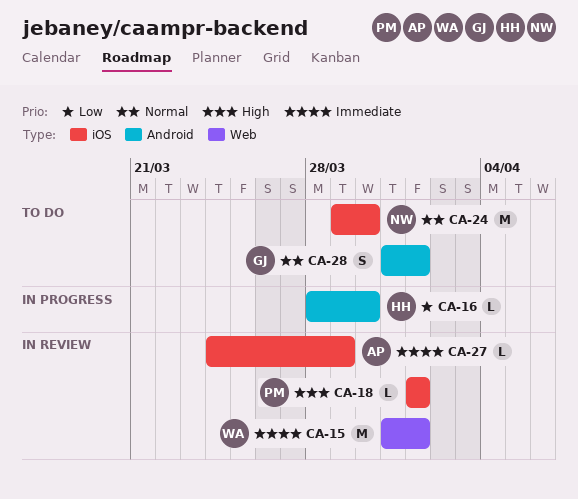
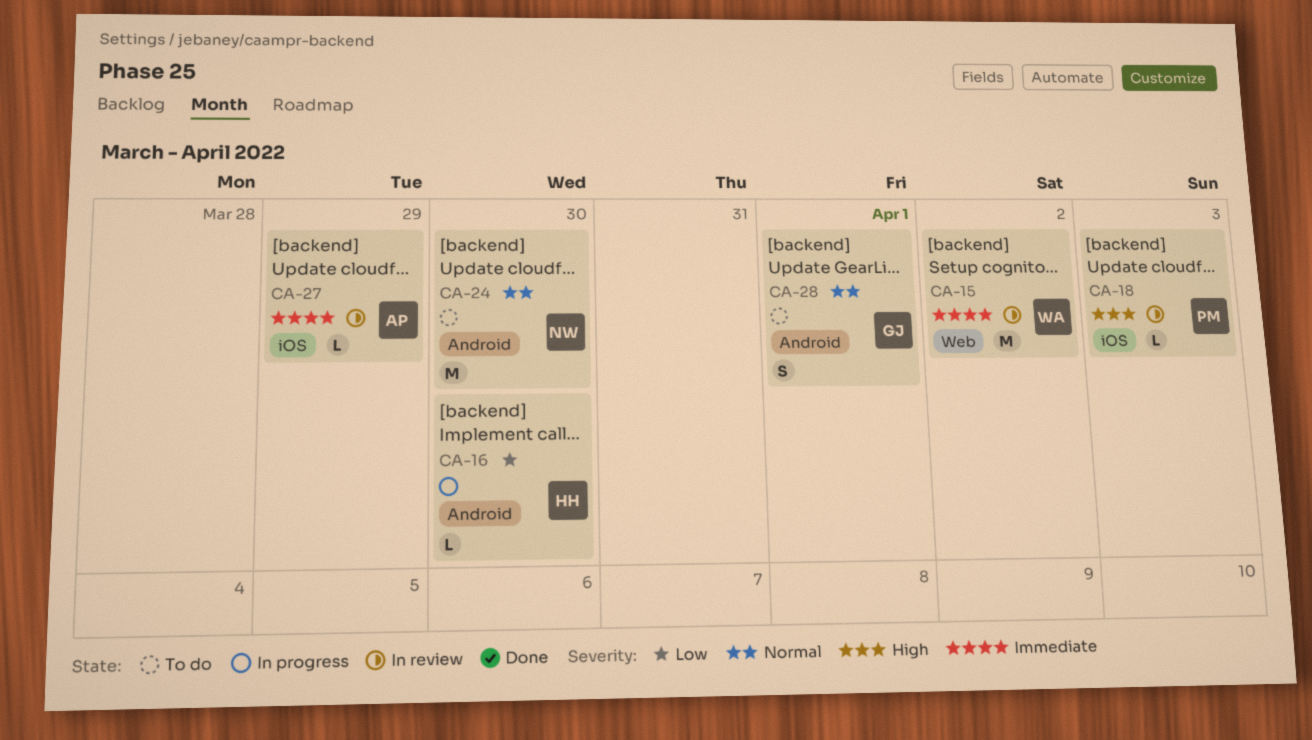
CA-15, due: Apr 1 -> Apr 2
CA-18, due: Apr 1 -> Apr 3
CA-24, label: iOS -> Android

